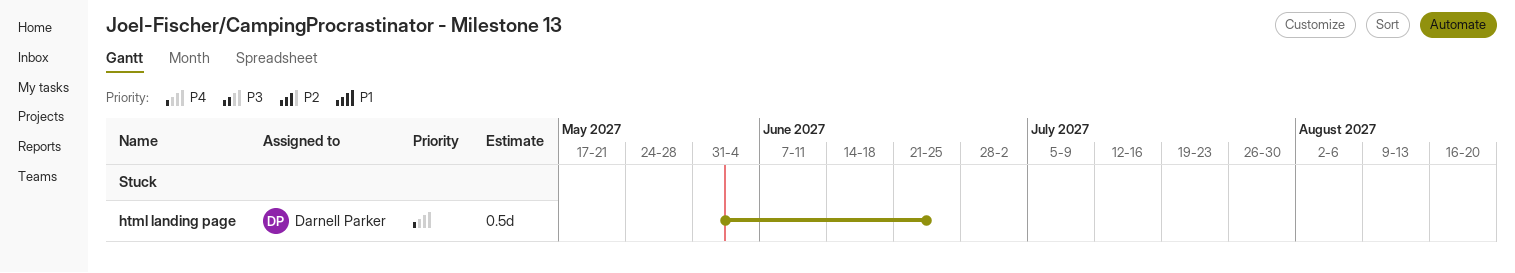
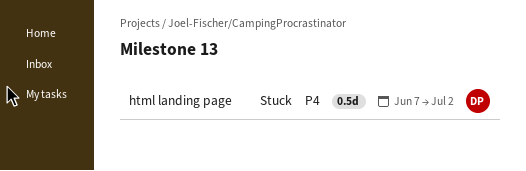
html landing page, start: May 31 -> Jun 7
html landing page, due: Jun 25 -> Jul 2

